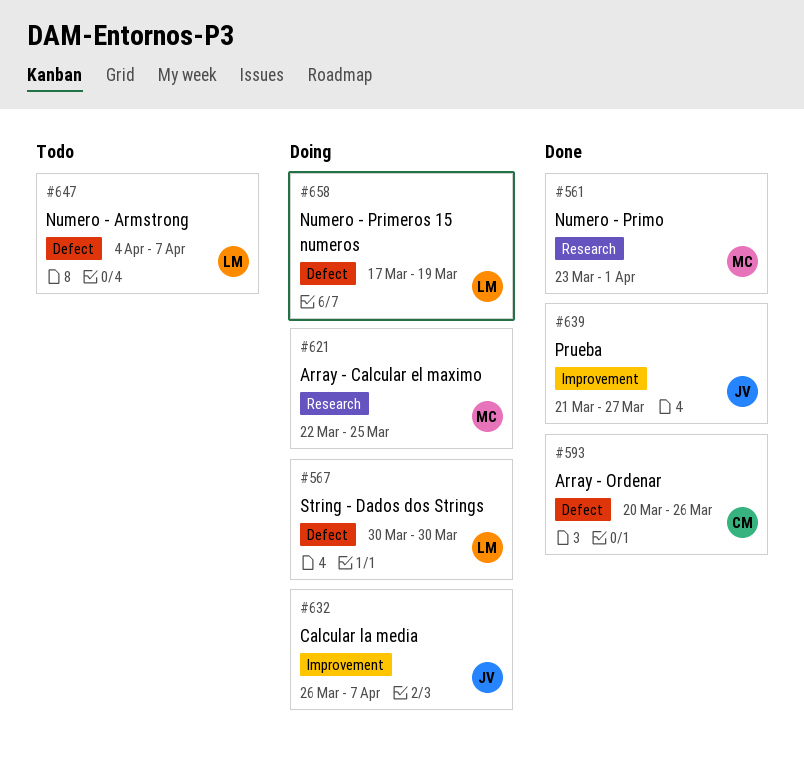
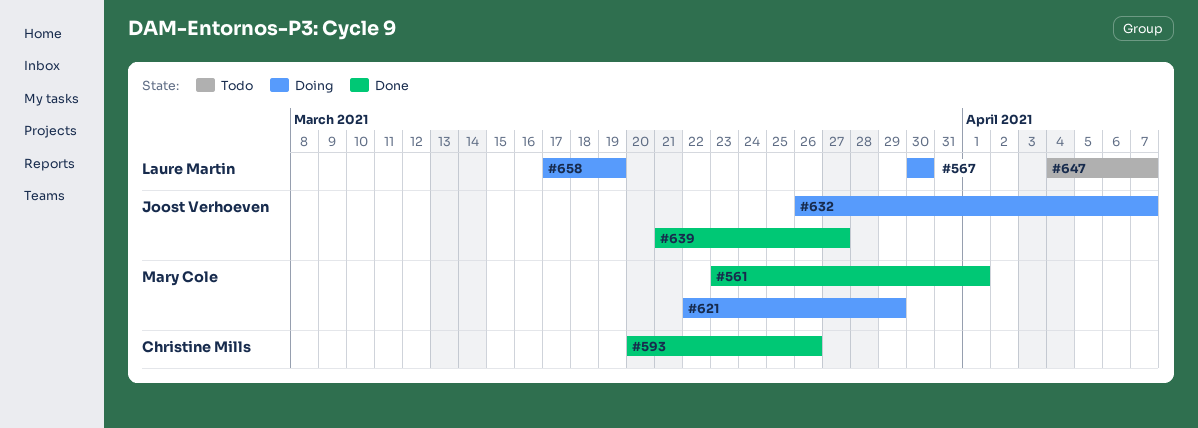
#621, due: Mar 25 -> Mar 29

